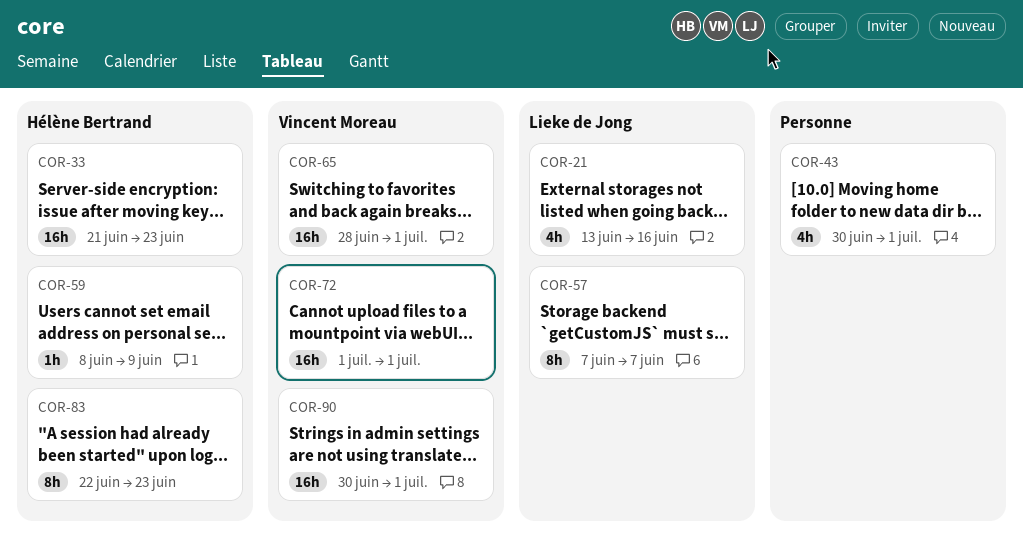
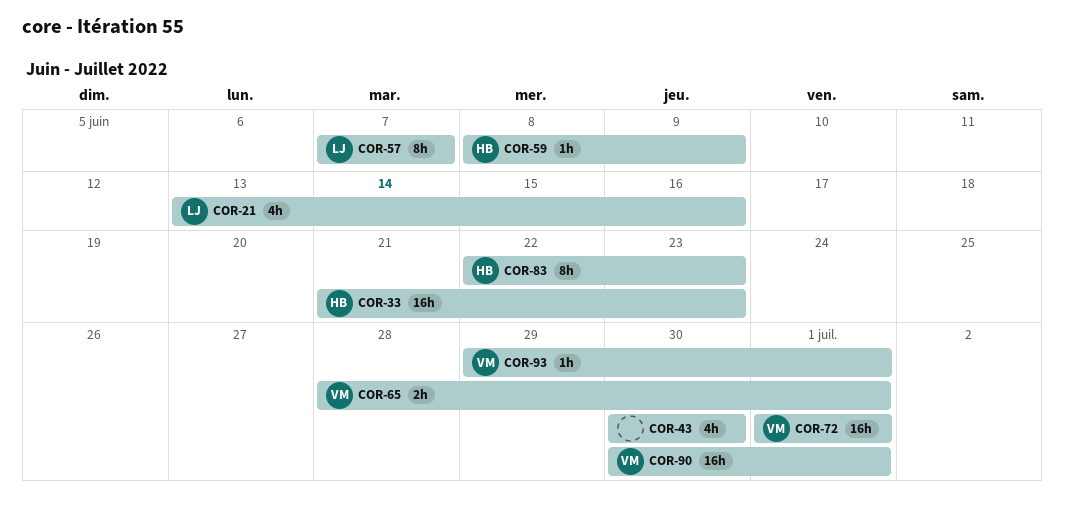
COR-43, due: Jul 1 -> Jun 30
COR-65, estimate: 16h -> 2h
COR-93: none -> present

